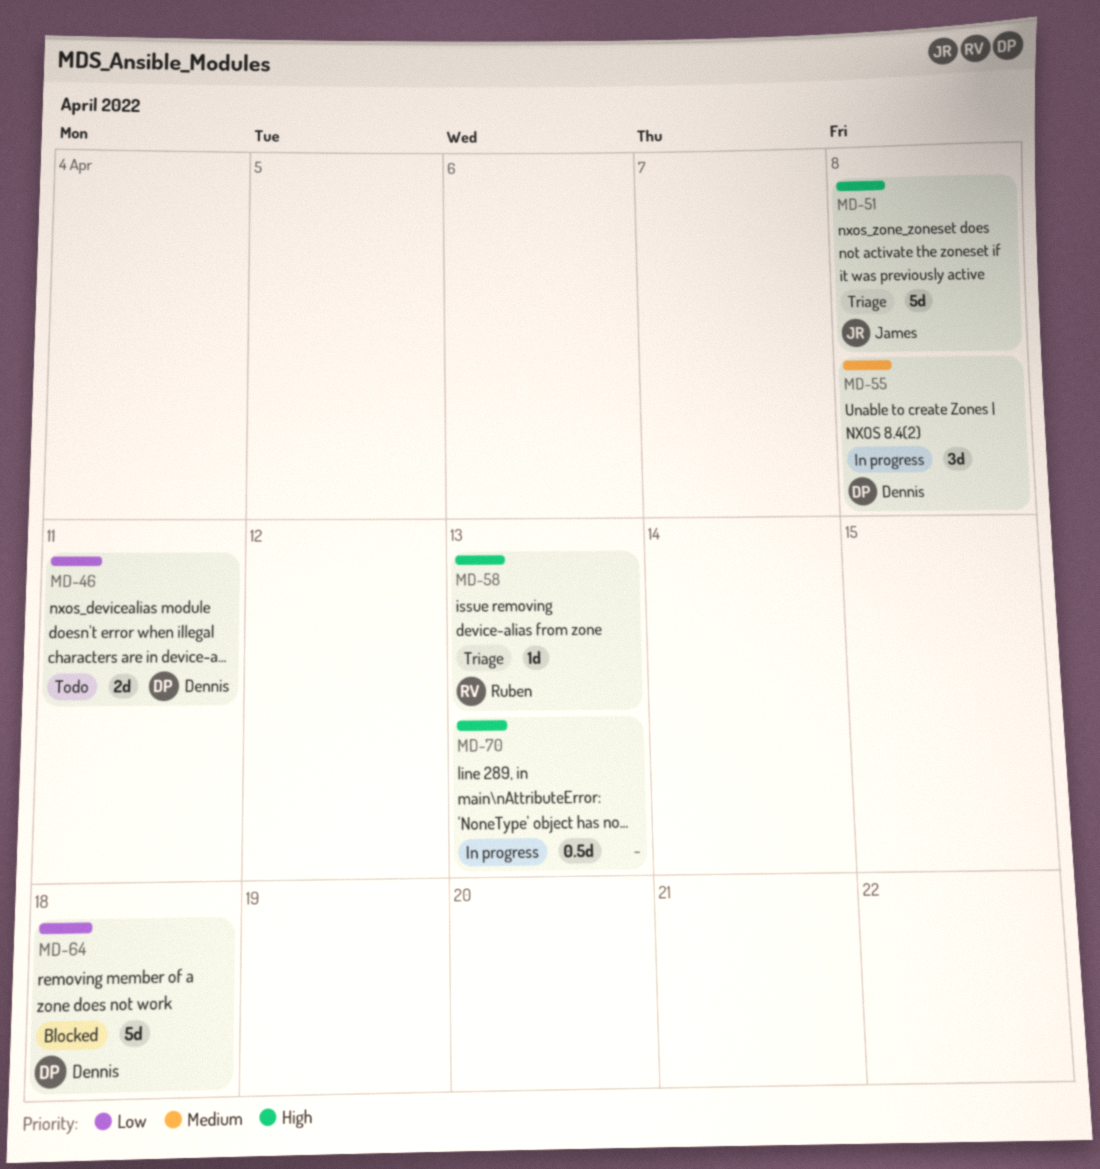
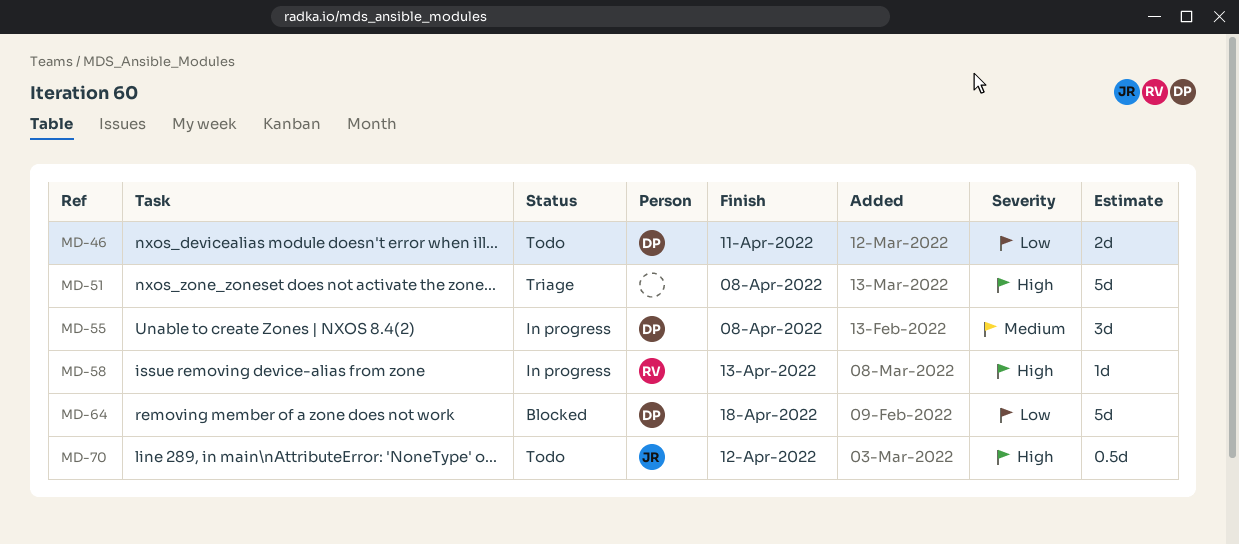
MD-51, owner: James -> none
MD-58, status: Triage -> In progress
MD-70, status: In progress -> Todo
MD-70, owner: none -> James
MD-70, due: Apr 13 -> Apr 12

